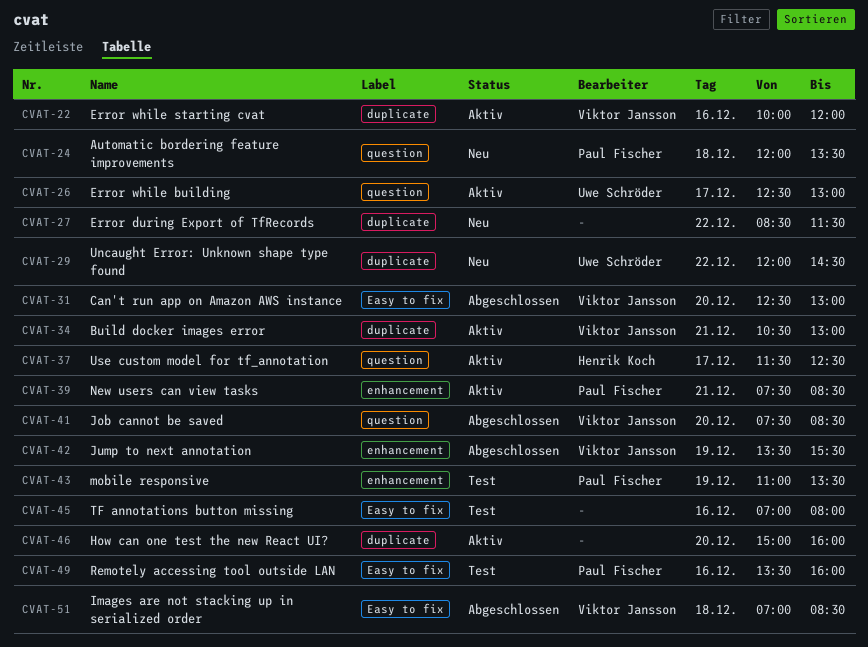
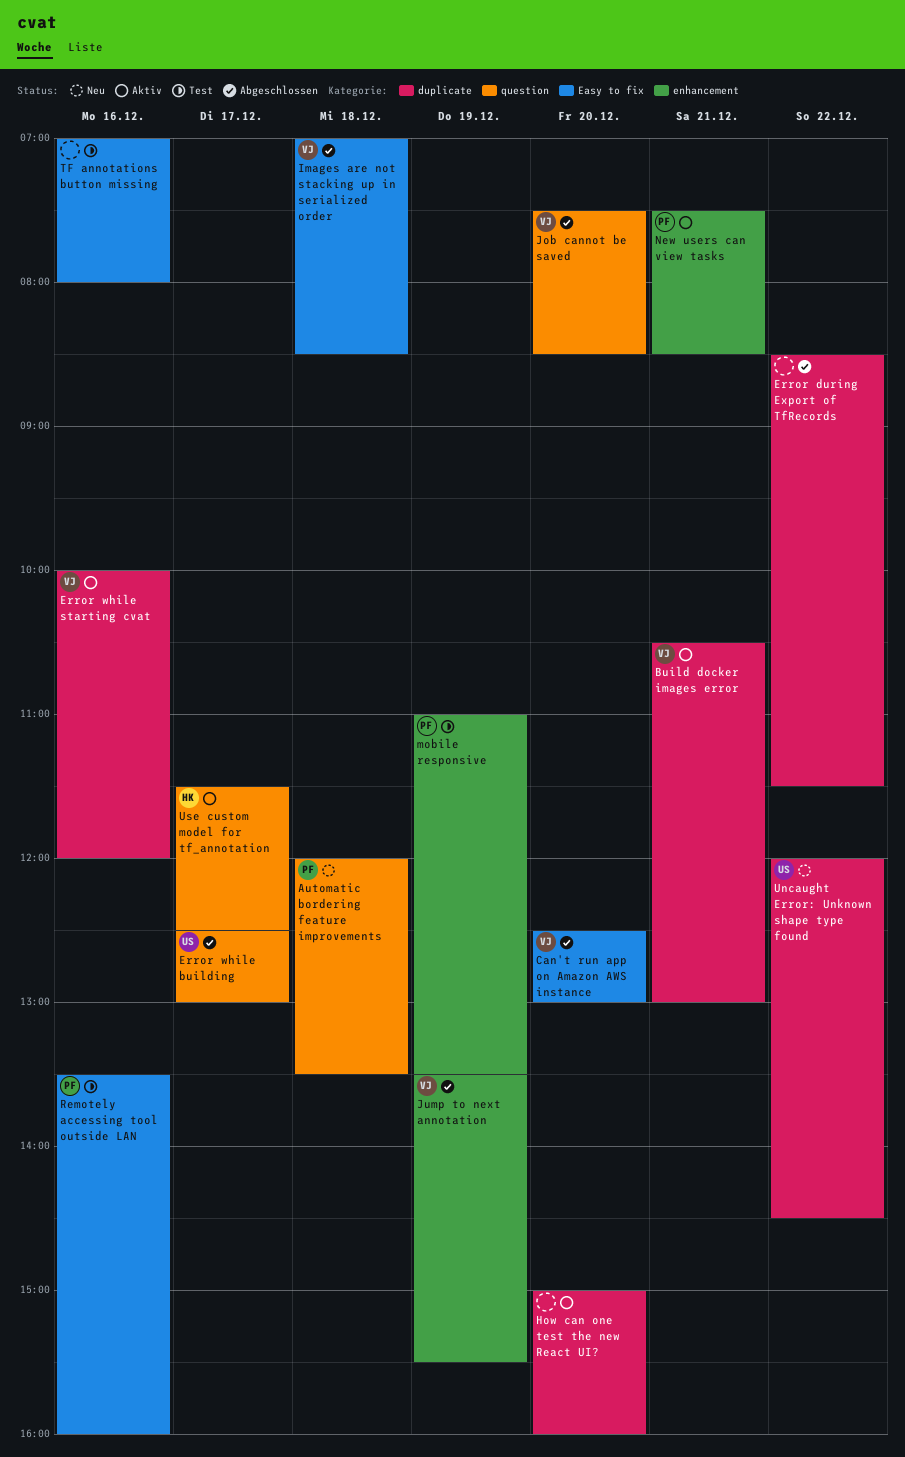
Error during Export of TfRecords, status: Neu -> Abgeschlossen
Error while building, status: Aktiv -> Abgeschlossen

